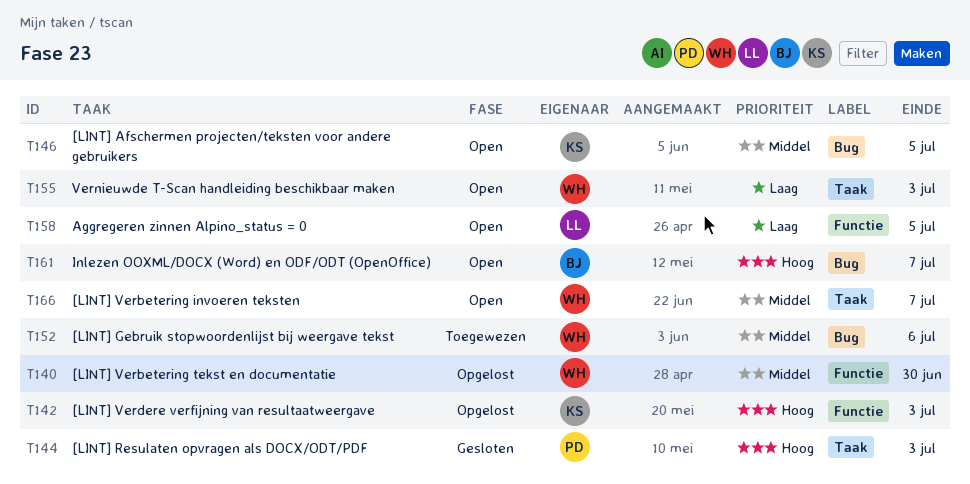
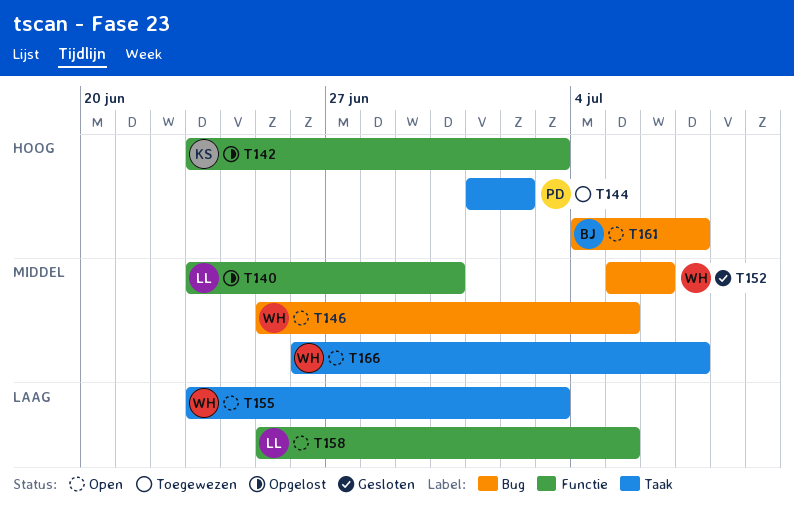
T140, owner: WH -> LL
T144, status: Gesloten -> Toegewezen
T144, due: Jul 3 -> Jul 2
T146, owner: KS -> WH
T152, status: Toegewezen -> Gesloten

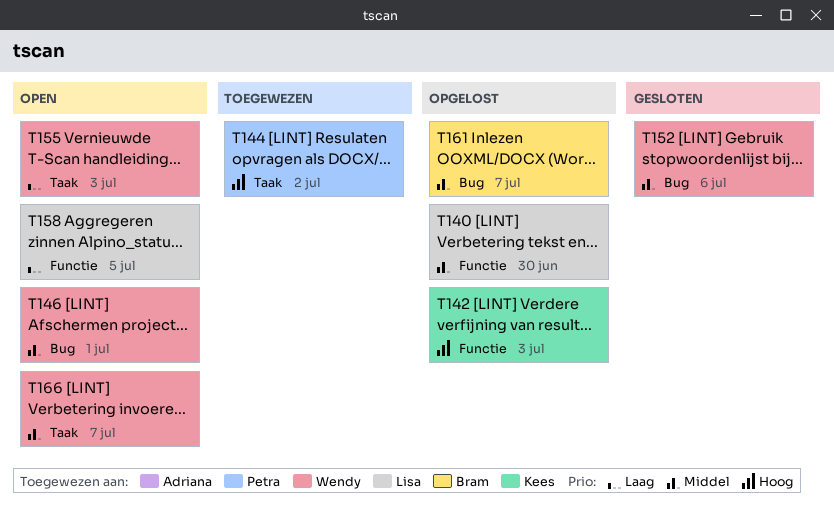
T146, due: Jul 5 -> Jul 1
T161, status: Open -> Opgelost
T161, priority: Hoog -> Middel

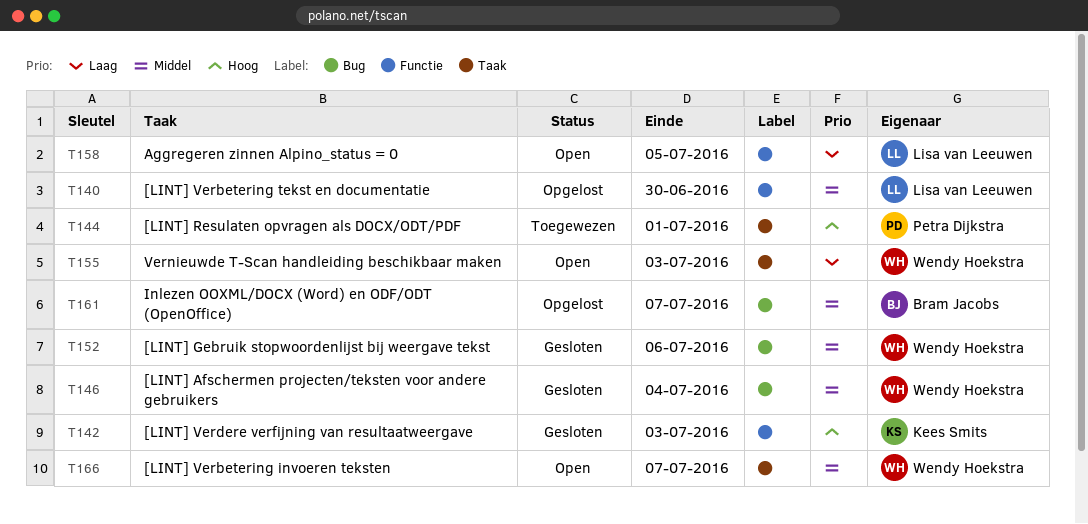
T142, status: Opgelost -> Gesloten
T144, due: Jul 2 -> Jul 1
T146, status: Open -> Gesloten
T146, due: Jul 1 -> Jul 4

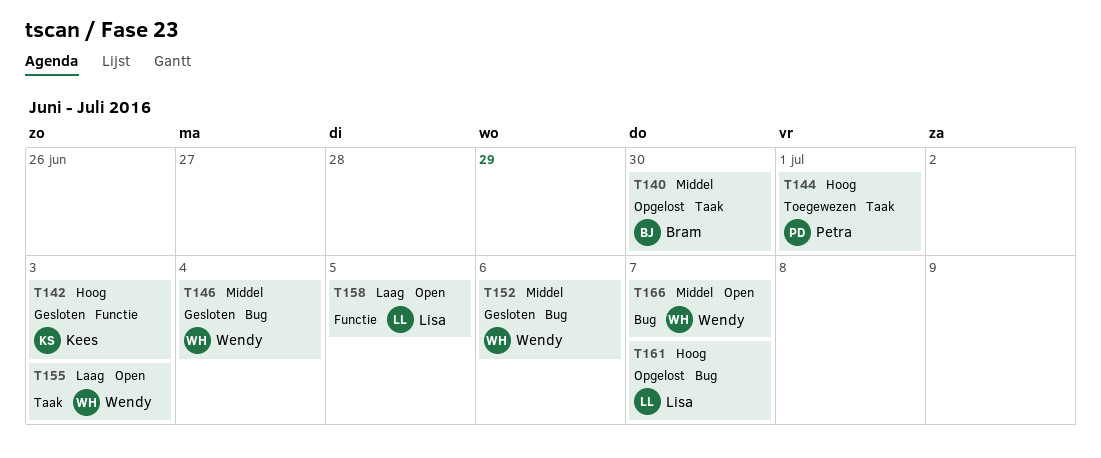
T140, owner: Lisa van Leeuwen -> Bram Jacobs
T140, label: Functie -> Taak
T161, owner: Bram Jacobs -> Lisa van Leeuwen
T161, priority: Middel -> Hoog
T166, label: Taak -> Bug

